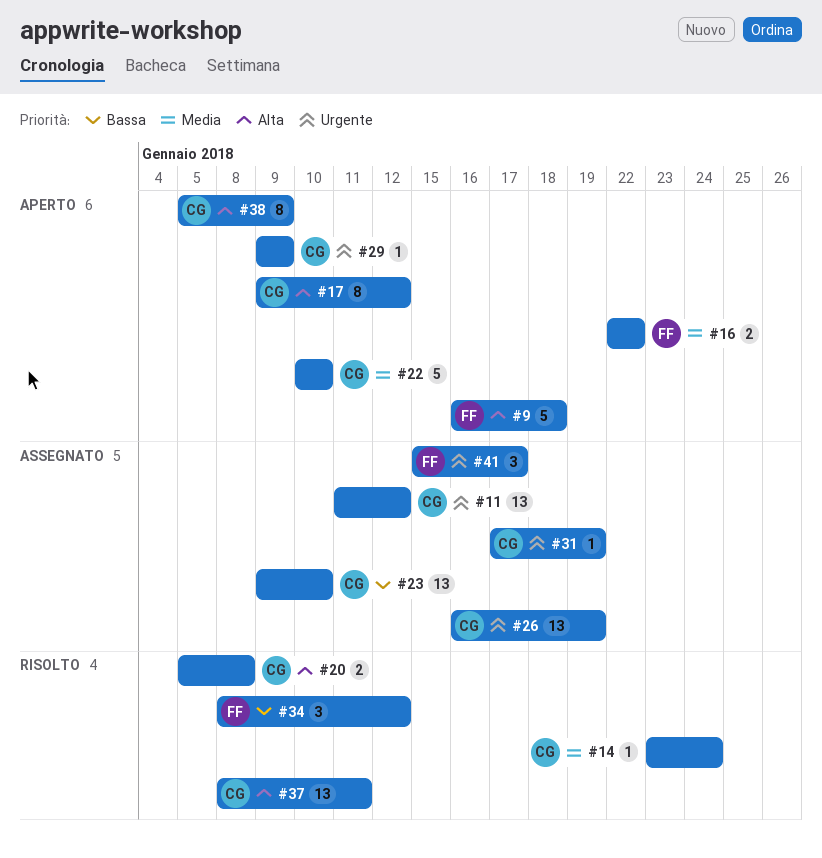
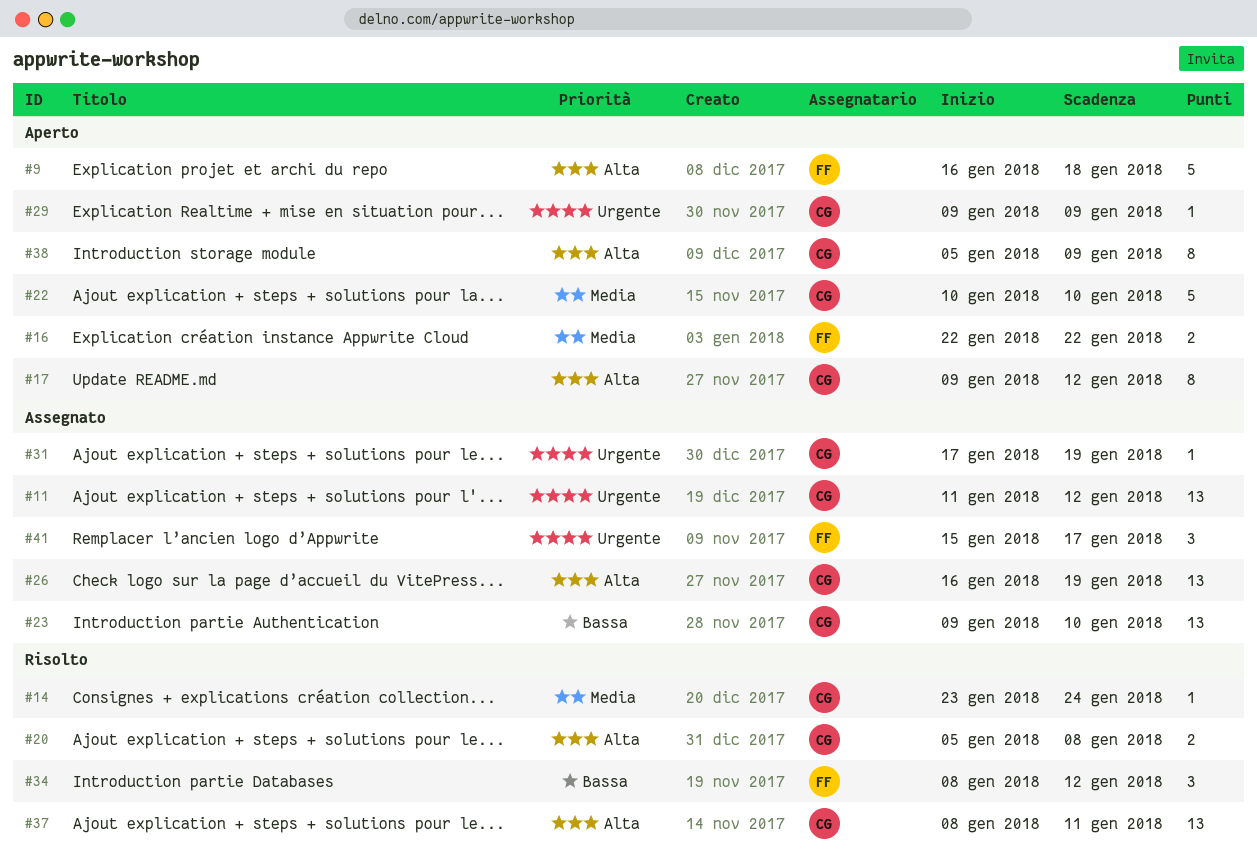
#26, priority: Urgente -> Alta

